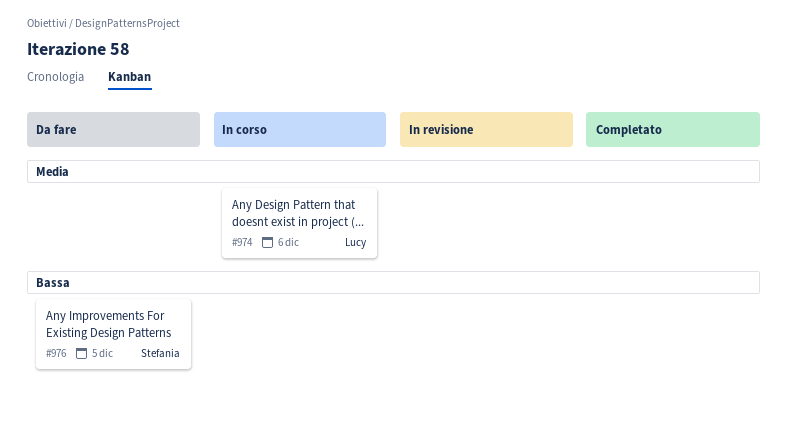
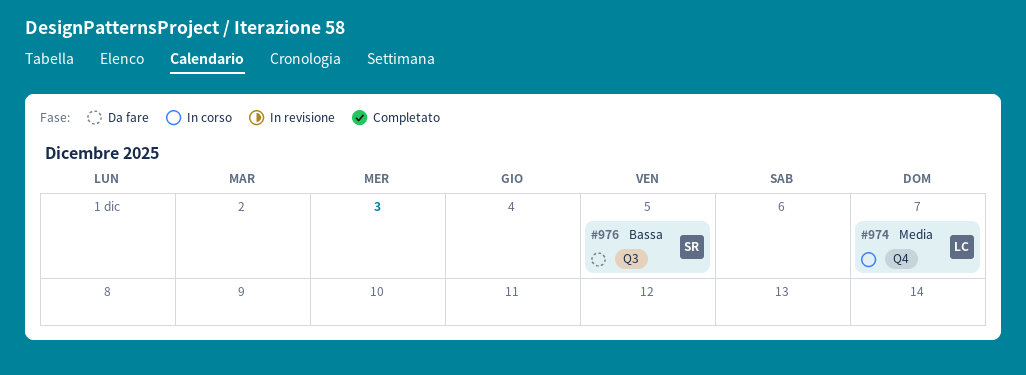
#974, due: Dec 6 -> Dec 7

